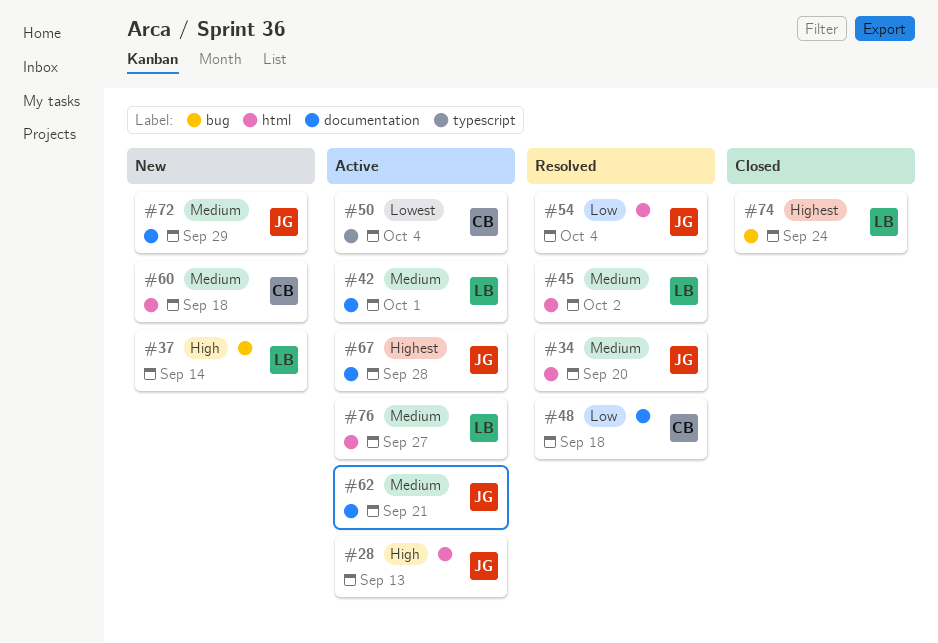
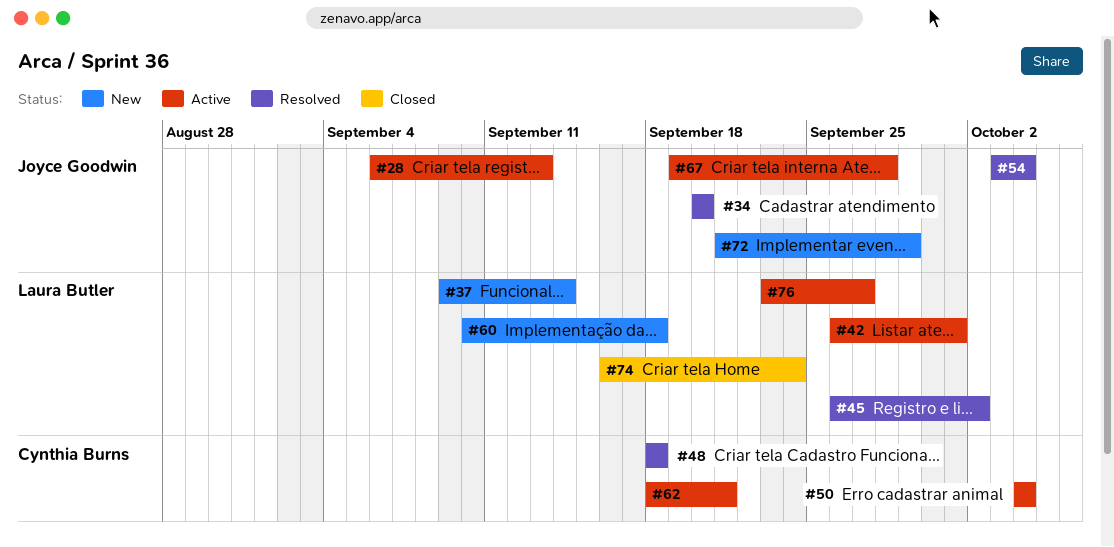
#60, owner: Cynthia Burns -> Laura Butler
#62, owner: Joyce Goodwin -> Cynthia Burns

